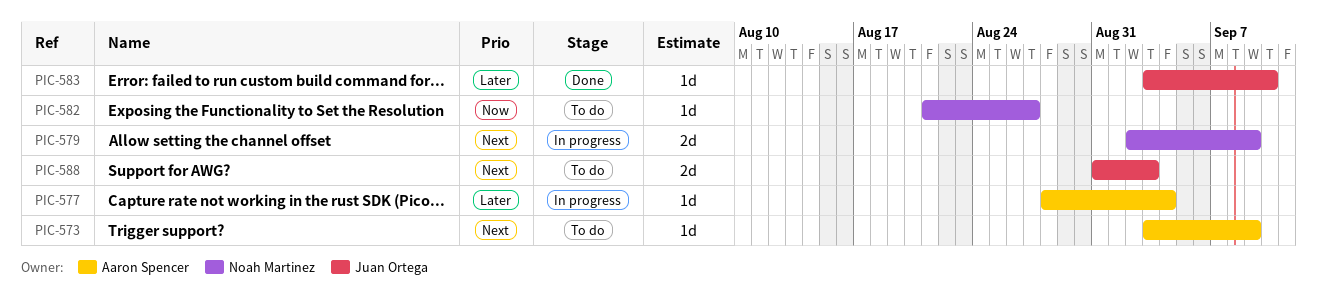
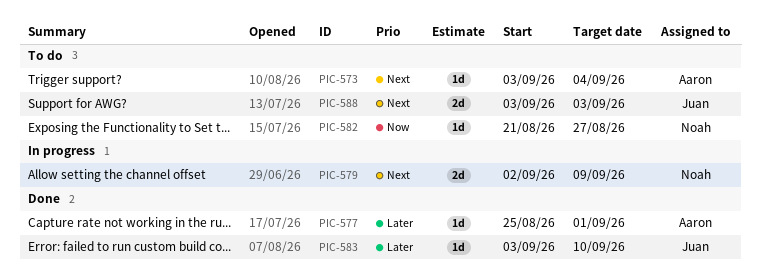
PIC-573, due: Sep 9 -> Sep 4
PIC-577, status: In progress -> Done
PIC-577, start: Aug 28 -> Aug 25
PIC-577, due: Sep 4 -> Sep 1
PIC-588, start: Aug 31 -> Sep 3

